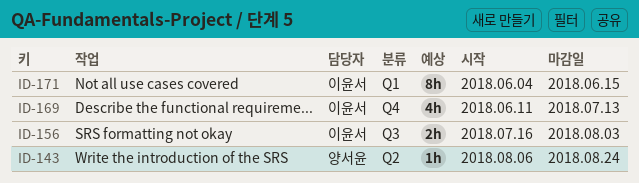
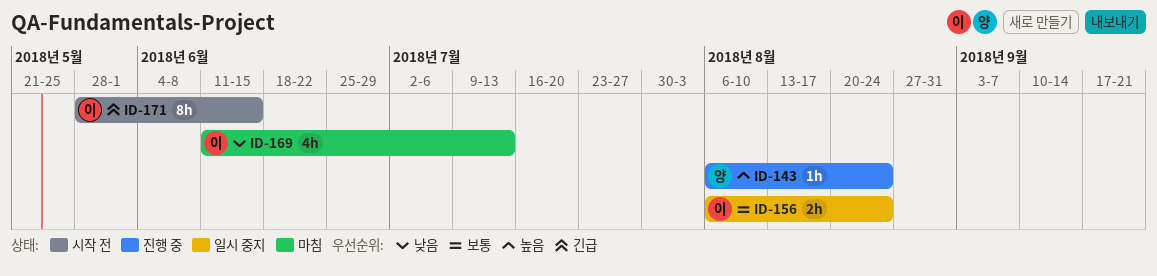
ID-156, start: Jul 16 -> Aug 6
ID-156, due: Aug 3 -> Aug 24
ID-171, start: Jun 4 -> May 28

